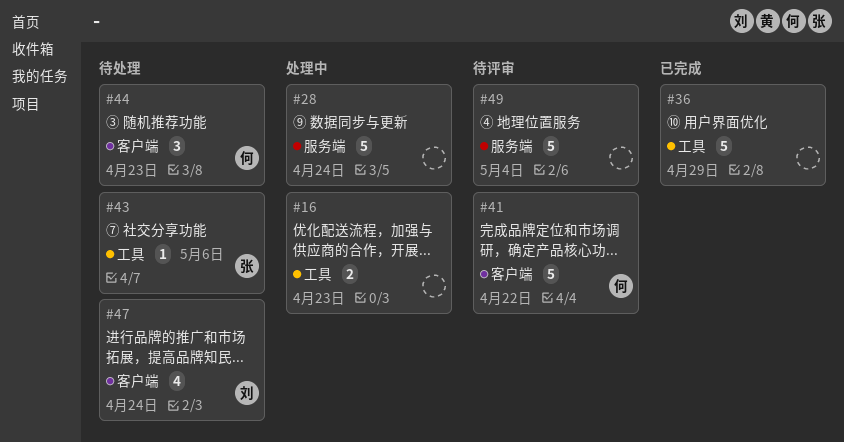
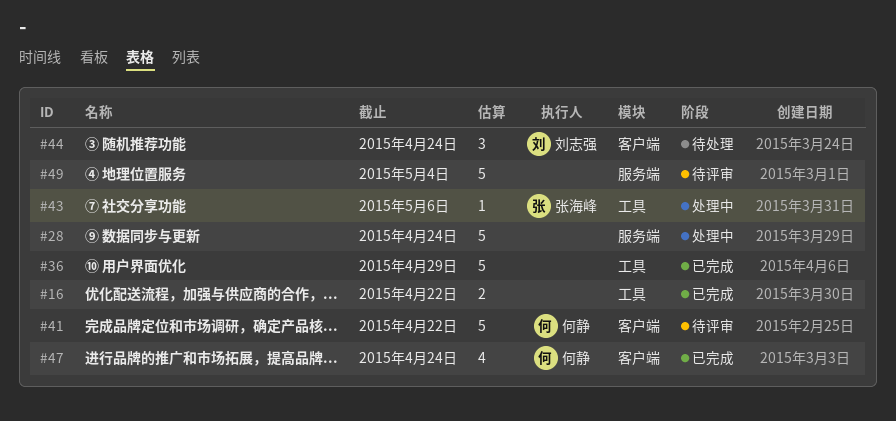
#16, status: 处理中 -> 已完成
#16, due: Apr 23 -> Apr 22
#43, status: 待处理 -> 处理中
#44, owner: 何静 -> 刘志强
#44, due: Apr 23 -> Apr 24
#47, status: 待处理 -> 已完成
#47, owner: 刘志强 -> 何静

